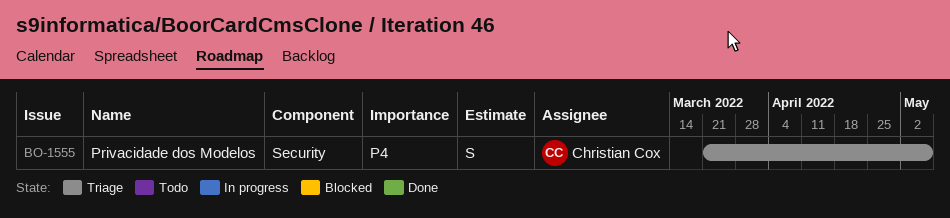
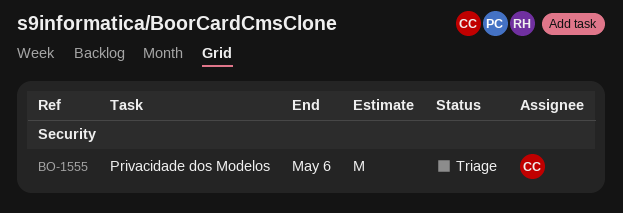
BO-1555, estimate: S -> M

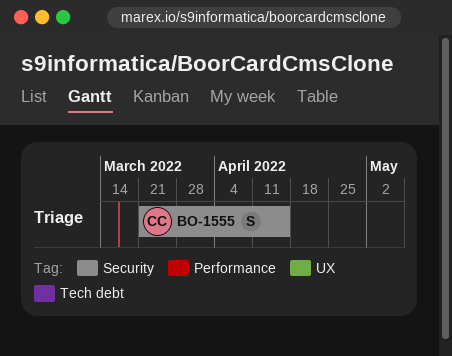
BO-1555, estimate: M -> S
BO-1555, due: May 6 -> Apr 15

